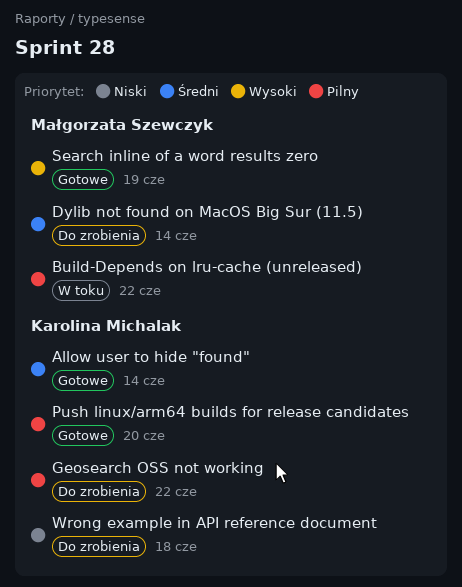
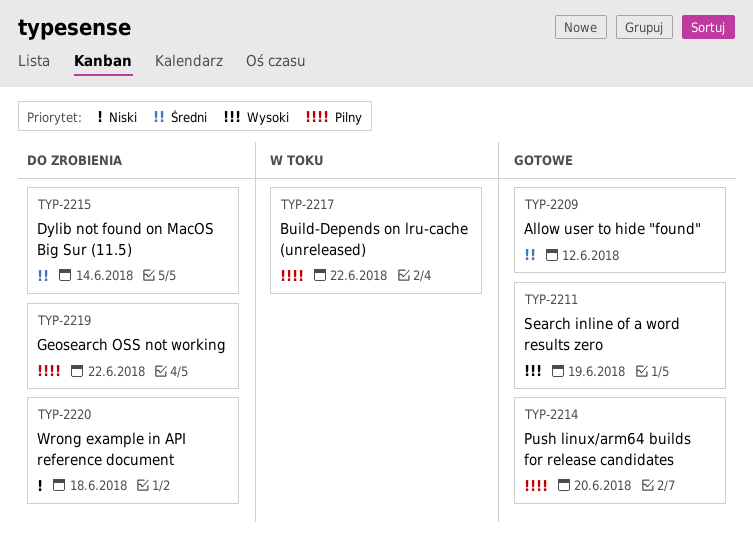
Allow user to hide "found", due: Jun 14 -> Jun 12

